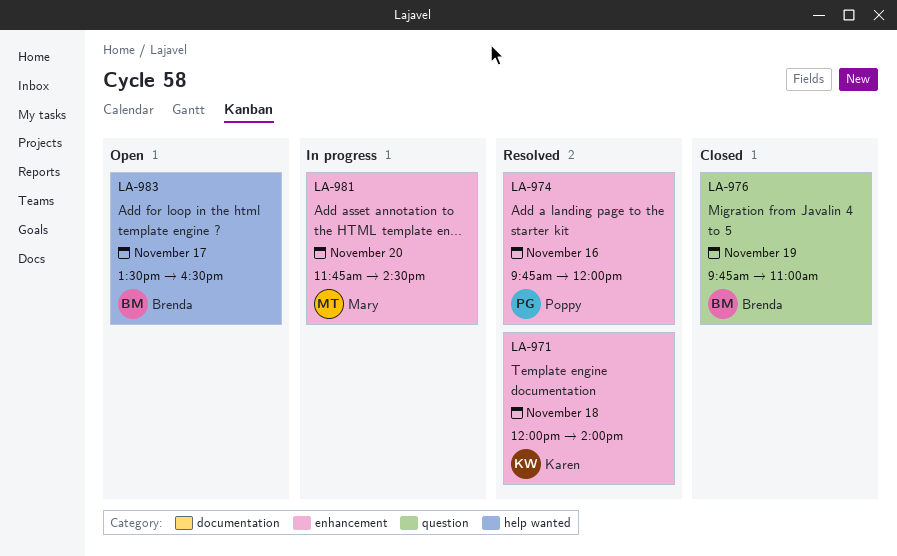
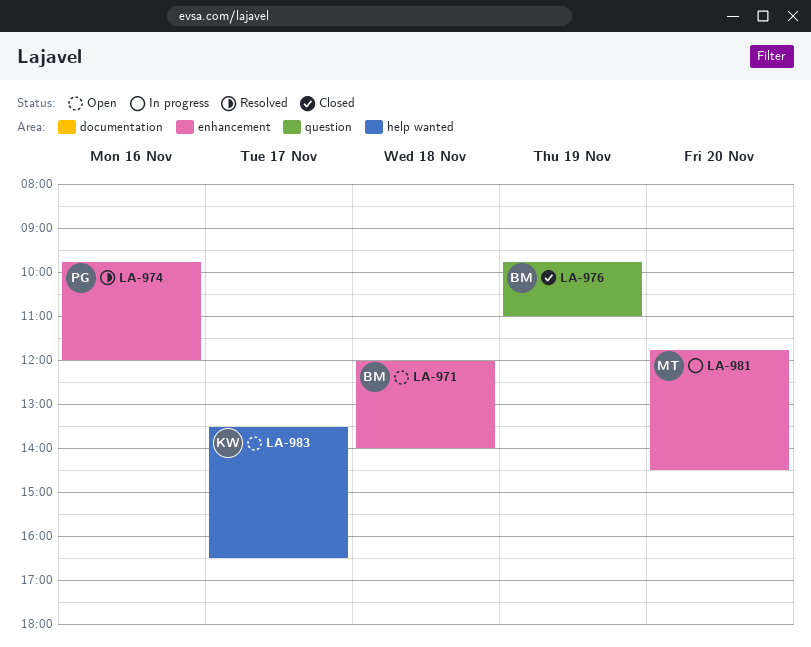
LA-971, status: Resolved -> Open
LA-971, owner: Karen -> Brenda
LA-983, owner: Brenda -> Karen

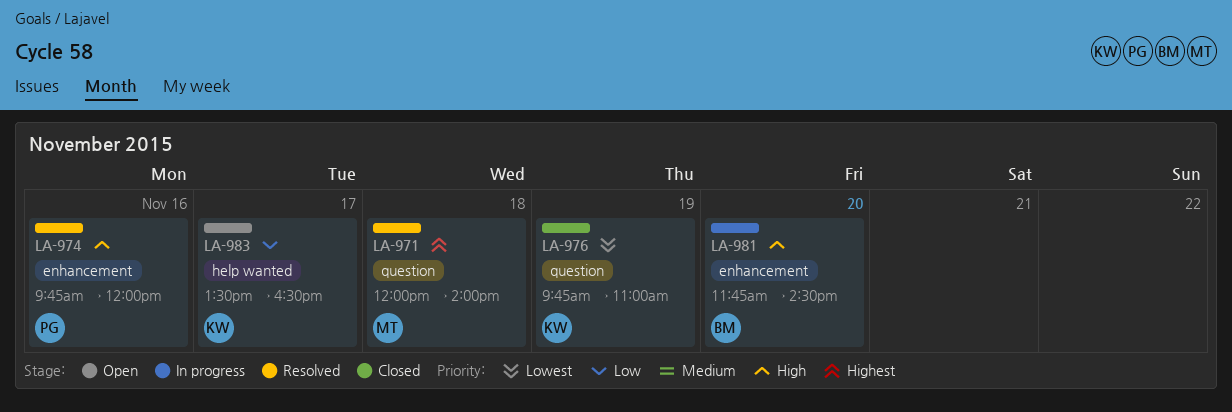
LA-971, status: Open -> Resolved
LA-971, owner: BM -> MT
LA-971, label: enhancement -> question
LA-976, owner: BM -> KW
LA-981, owner: MT -> BM

